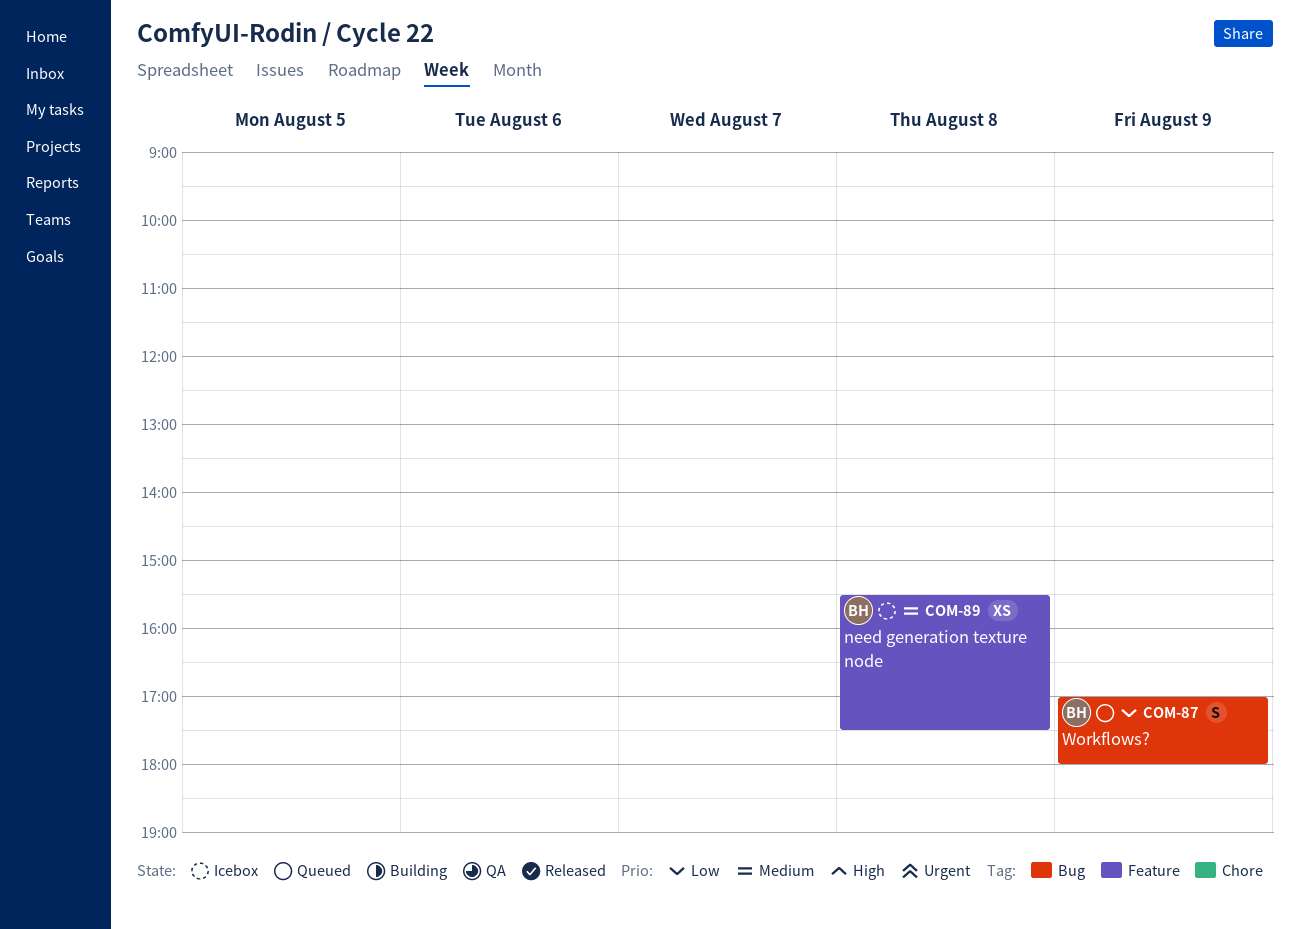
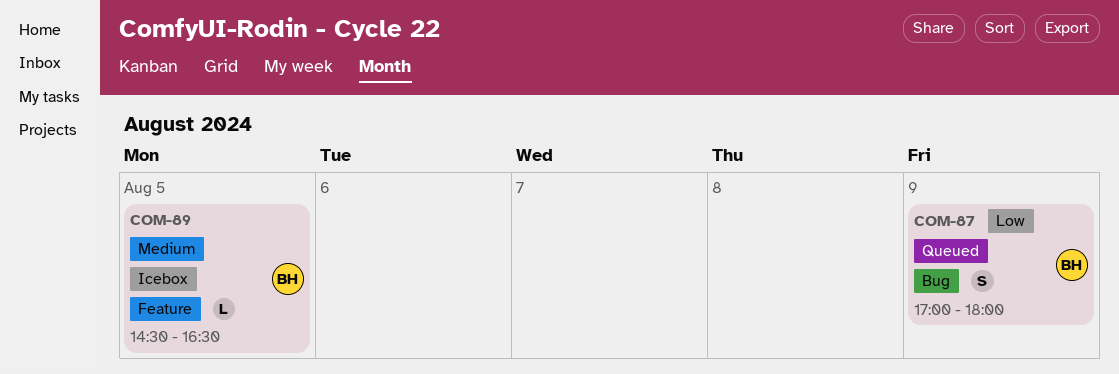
COM-89, estimate: XS -> L
COM-89, day: Aug 8 -> Aug 5
COM-89, begins: 15:30 -> 14:30
COM-89, ends: 17:30 -> 16:30

